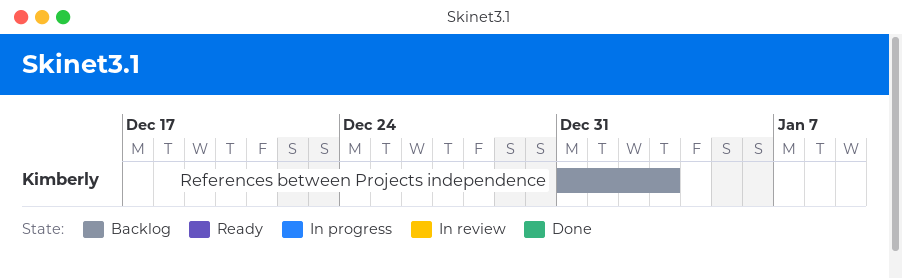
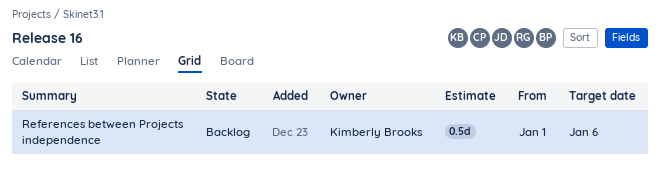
References between Projects independence, start: Dec 31 -> Jan 1
References between Projects independence, due: Jan 3 -> Jan 6

